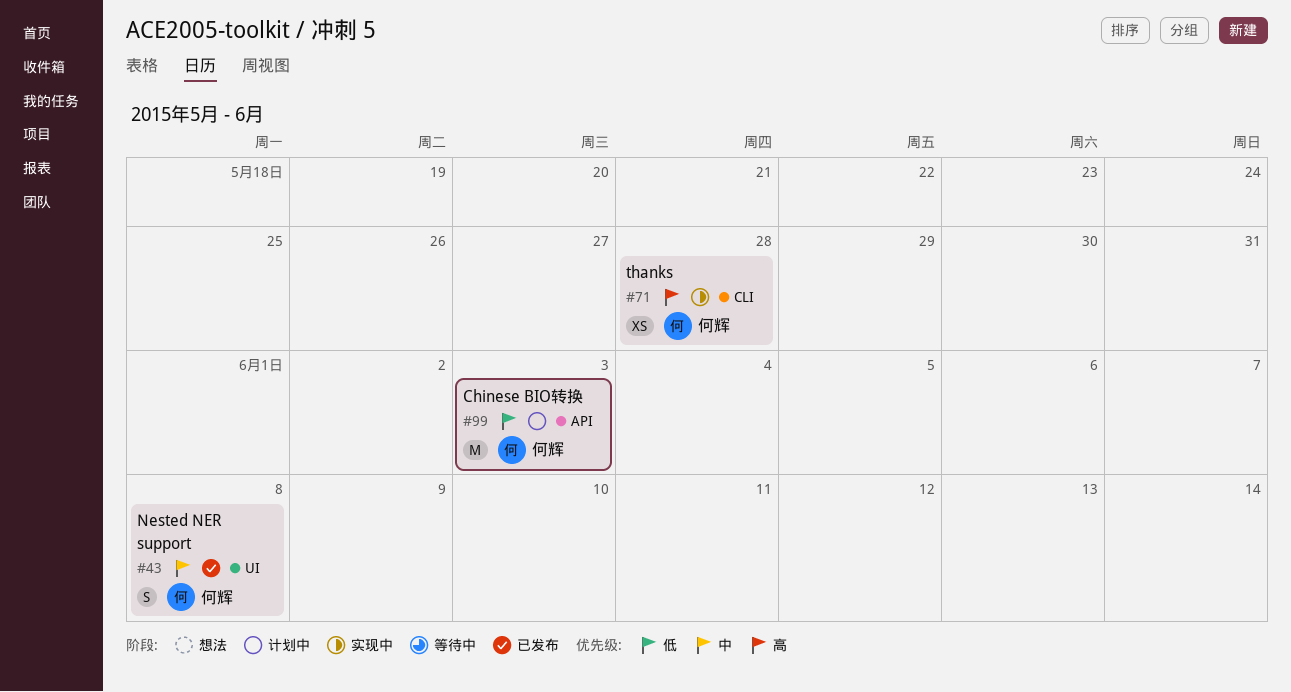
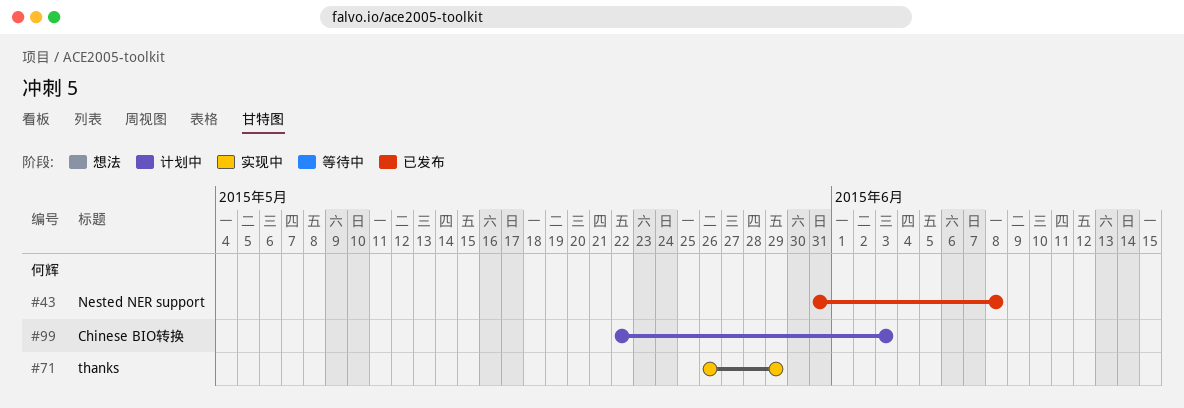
#71, due: May 28 -> May 29

